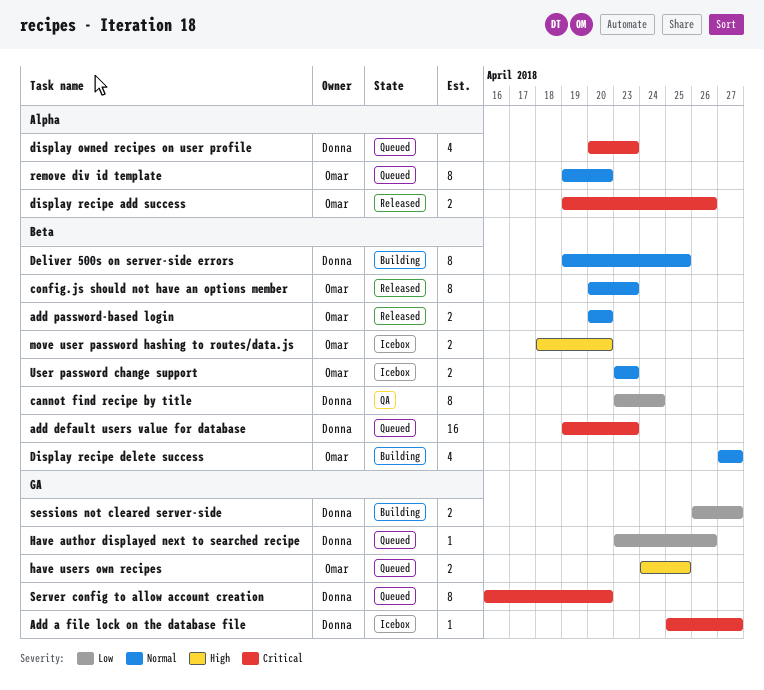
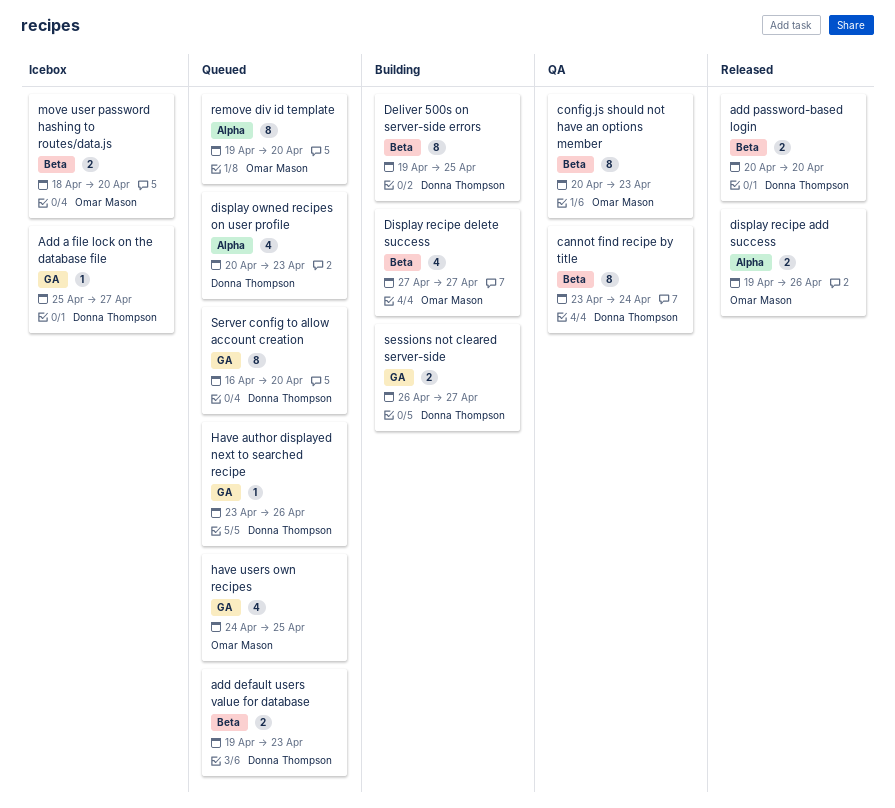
add default users value for database, estimate: 16 -> 2
add password-based login, owner: Omar Mason -> Donna Thompson
config.js should not have an options member, status: Released -> QA
have users own recipes, estimate: 2 -> 4
User password change support: present -> none

